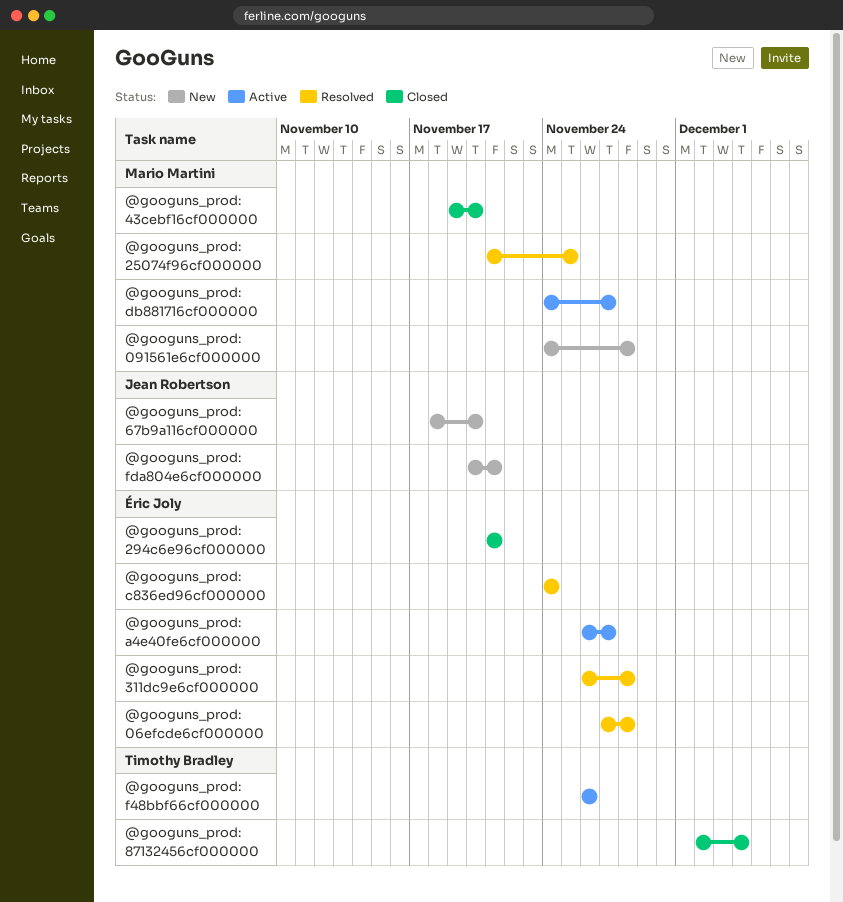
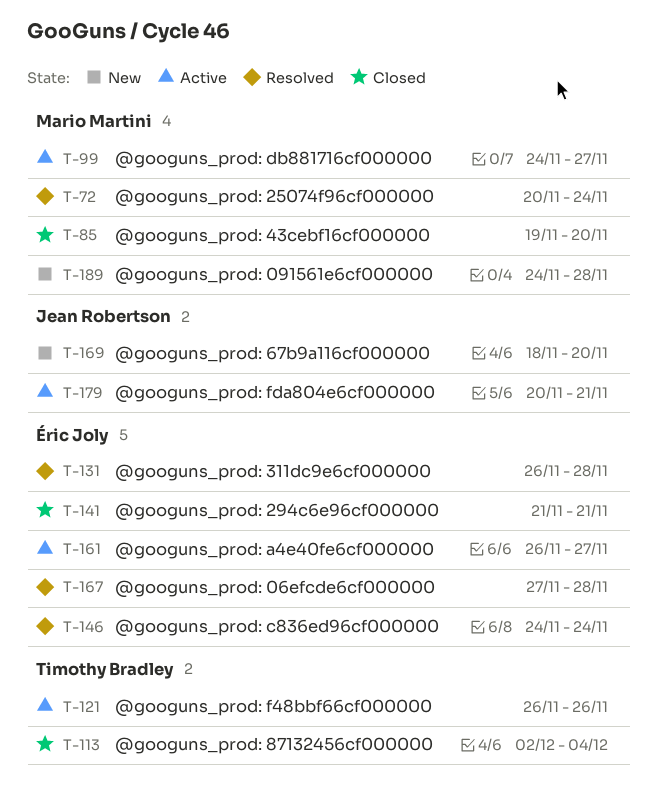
@googuns_prod: 25074f96cf000000, start: Nov 21 -> Nov 20
@googuns_prod: 25074f96cf000000, due: Nov 25 -> Nov 24
@googuns_prod: fda804e6cf000000, status: New -> Active

